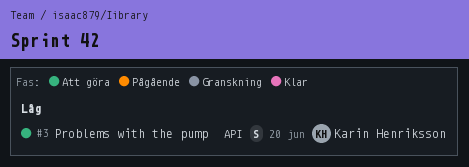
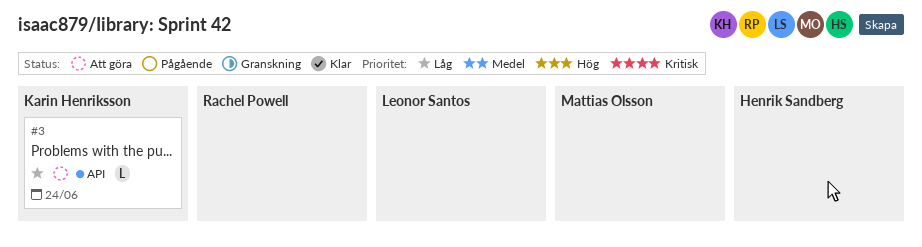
#3, estimate: S -> L
#3, due: Jun 20 -> Jun 24

